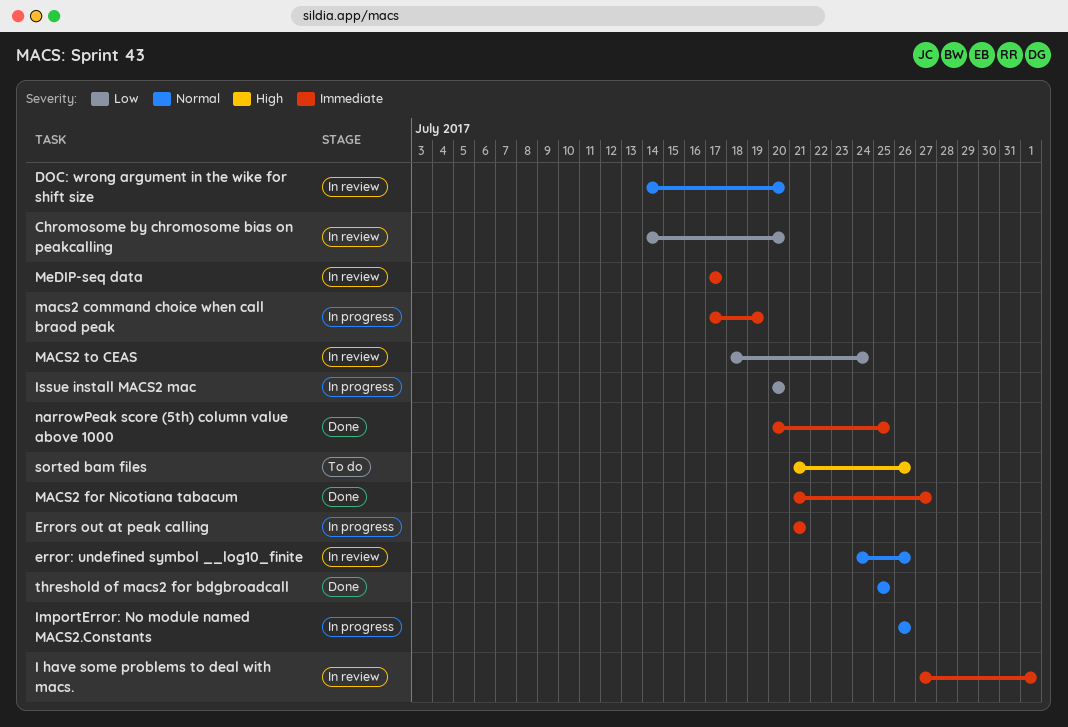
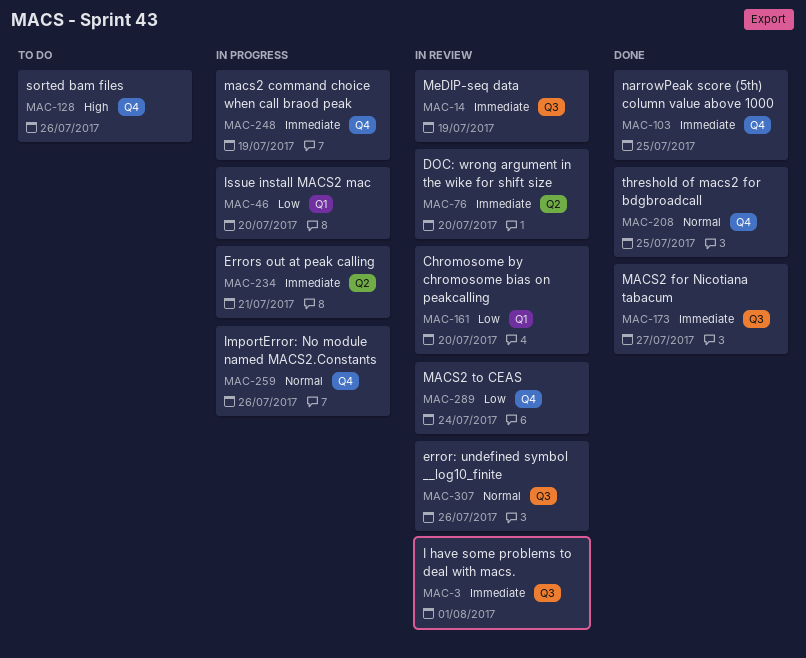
DOC: wrong argument in the wike for shift size, priority: Normal -> Immediate
MeDIP-seq data, due: Jul 17 -> Jul 19

